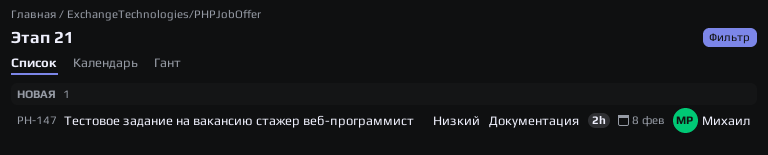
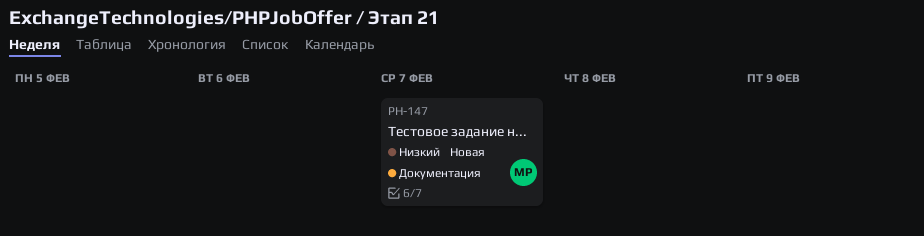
PH-147, due: Feb 8 -> Feb 7

